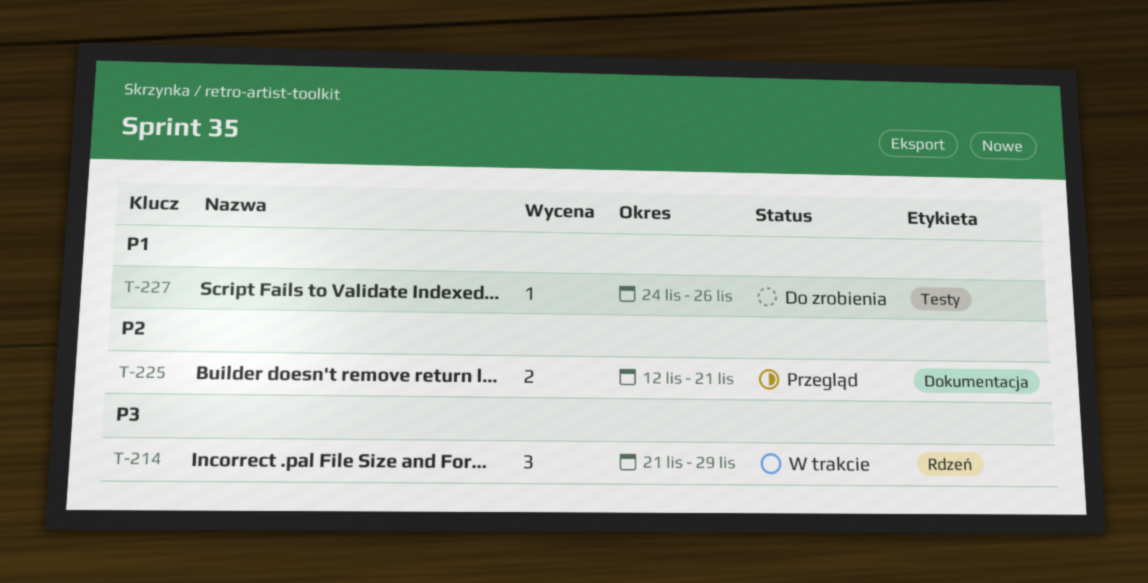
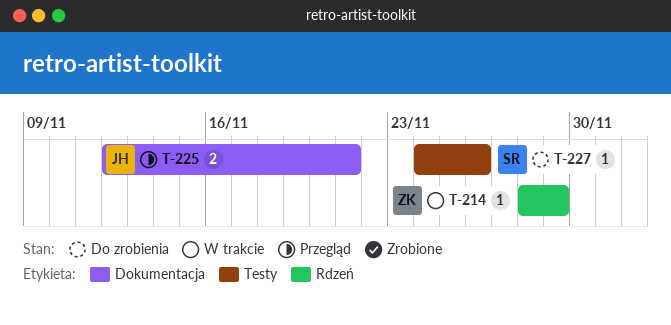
T-214, estimate: 3 -> 1
T-214, start: Nov 21 -> Nov 28

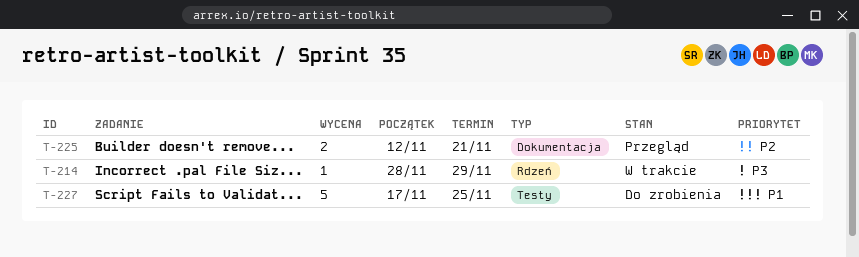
T-227, estimate: 1 -> 5
T-227, start: Nov 24 -> Nov 17
T-227, due: Nov 26 -> Nov 25

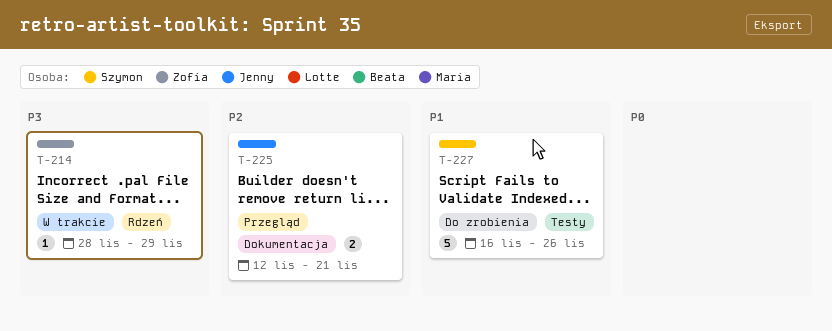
T-227, start: Nov 17 -> Nov 16
T-227, due: Nov 25 -> Nov 26

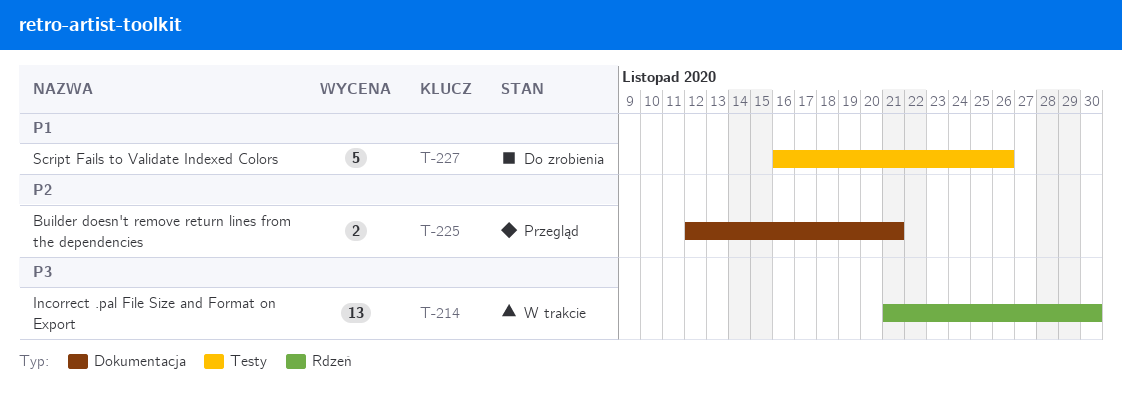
T-214, estimate: 1 -> 13
T-214, start: Nov 28 -> Nov 21
T-214, due: Nov 29 -> Nov 30

